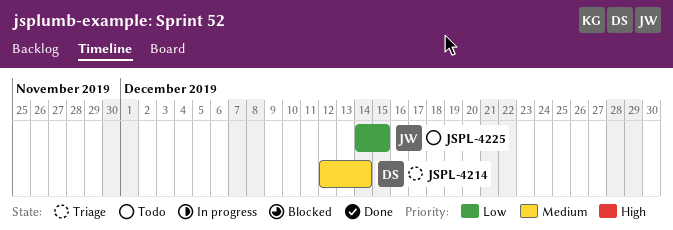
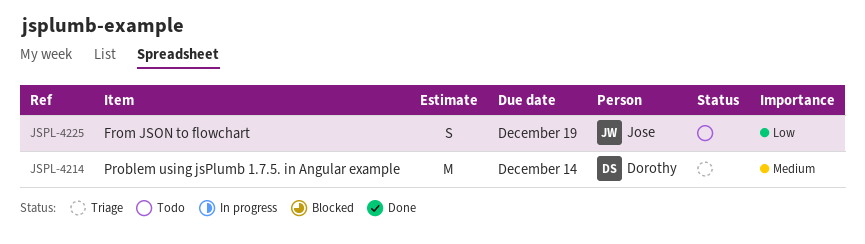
JSPL-4225, due: Dec 15 -> Dec 19

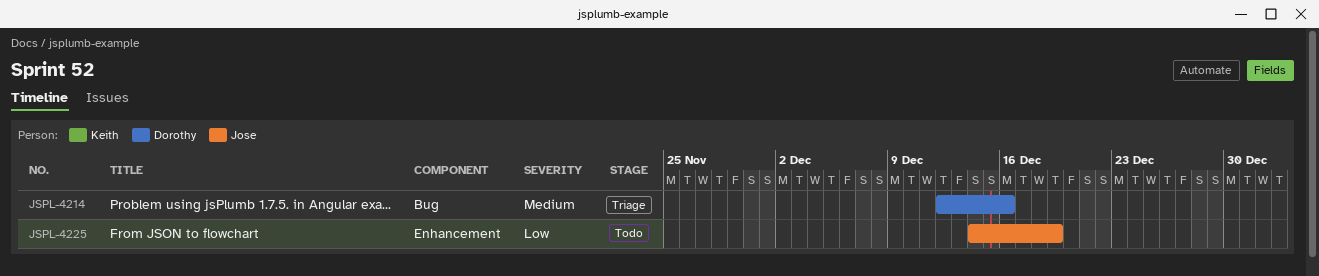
JSPL-4214, due: Dec 14 -> Dec 16

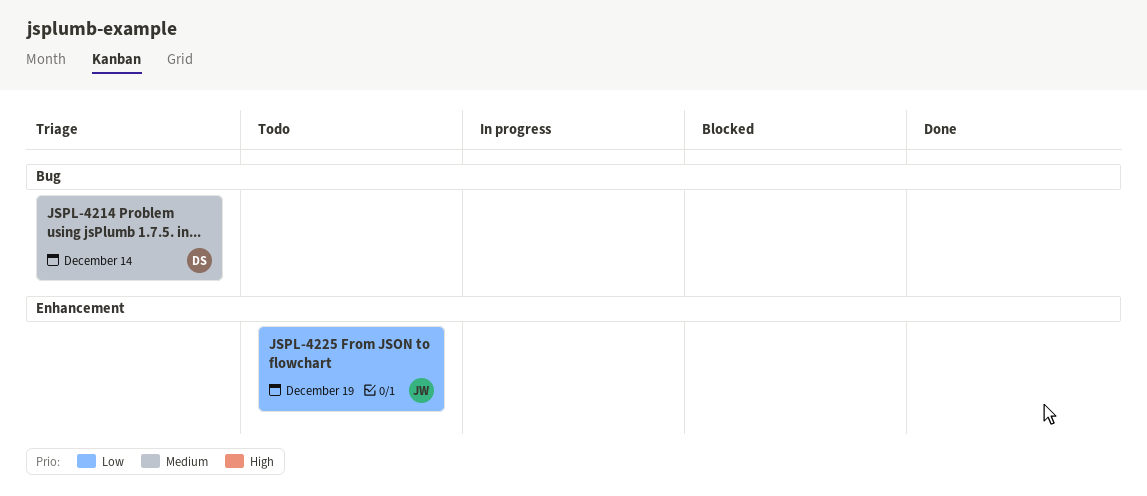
JSPL-4214, due: Dec 16 -> Dec 14

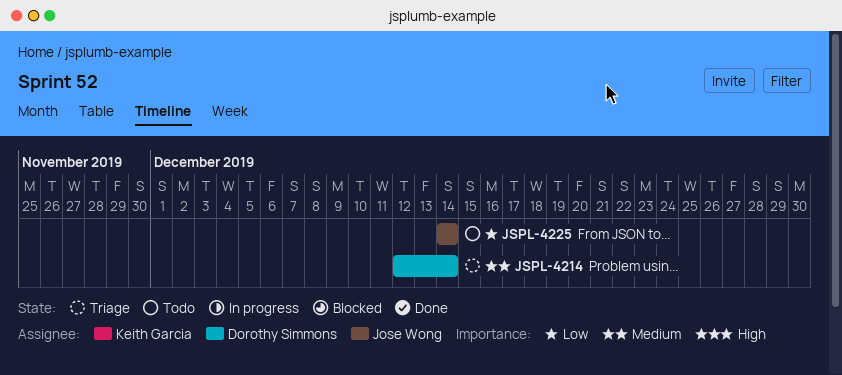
JSPL-4225, due: Dec 19 -> Dec 14

